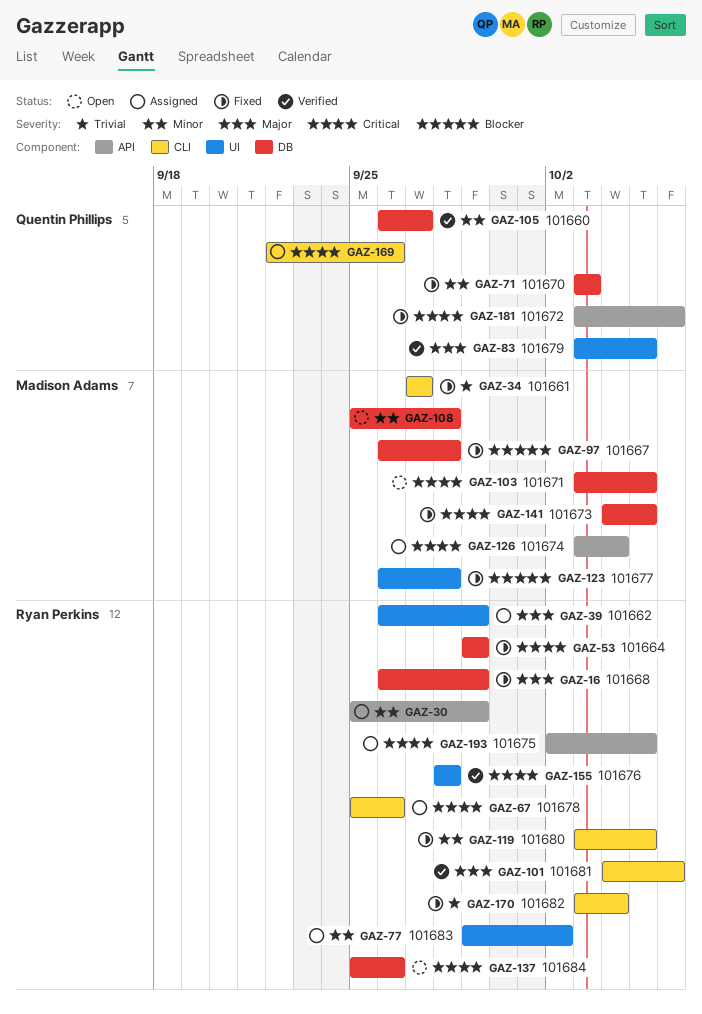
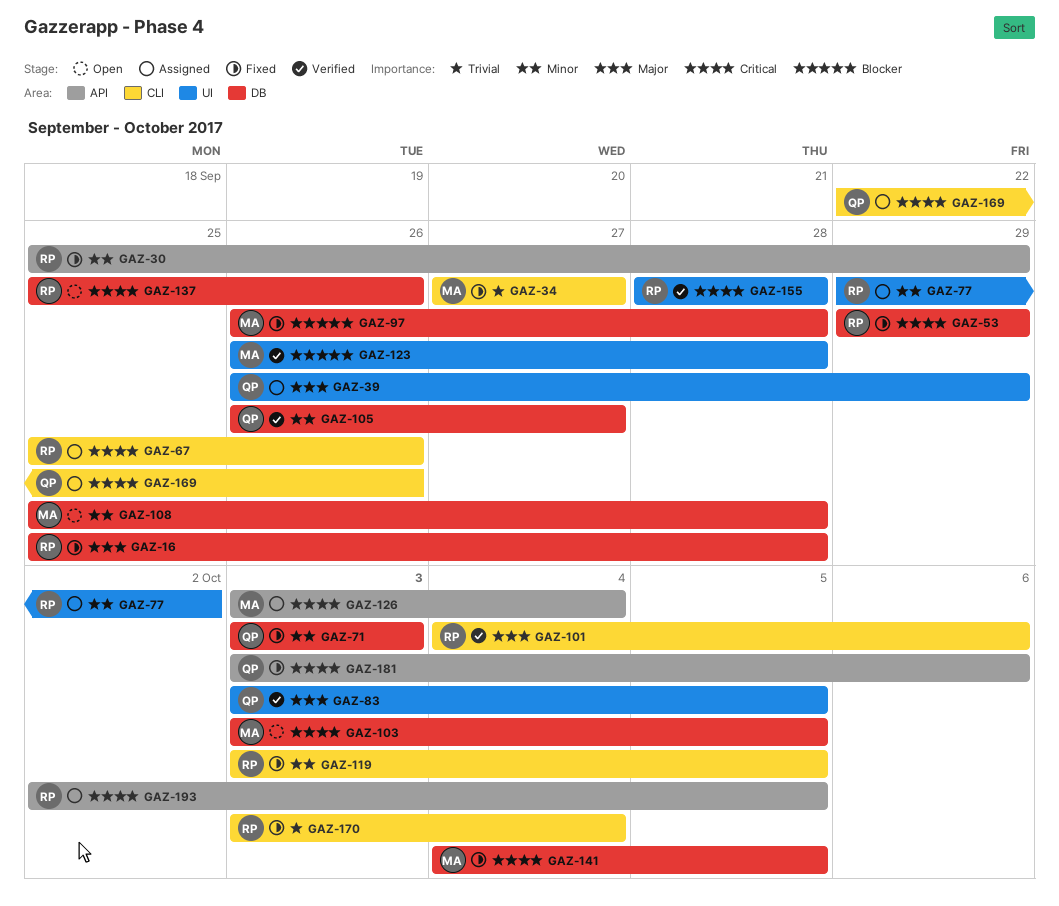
GAZ-16, start: Sep 26 -> Sep 25
GAZ-16, due: Sep 29 -> Sep 28
GAZ-30, status: Assigned -> Fixed
GAZ-39, owner: Ryan Perkins -> Quentin Phillips
GAZ-123, status: Fixed -> Verified

